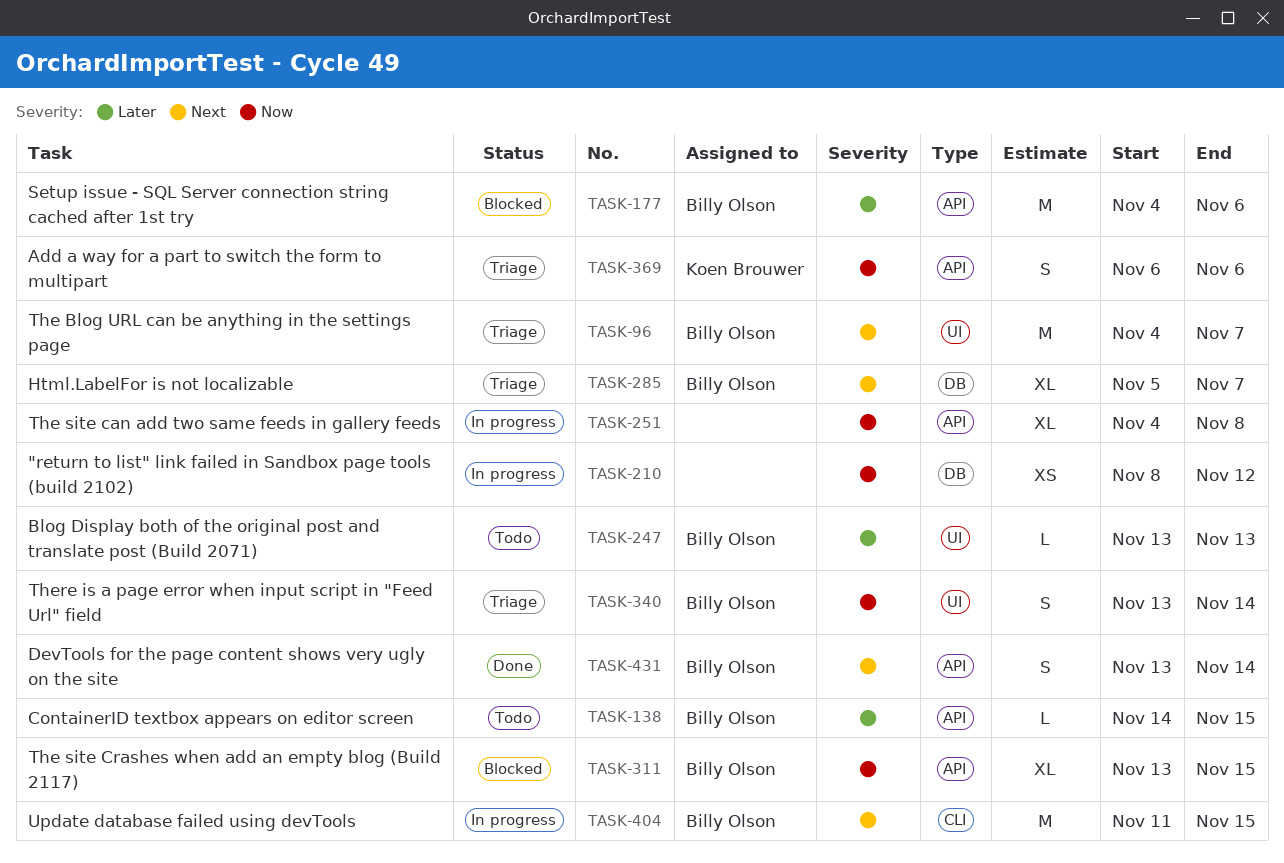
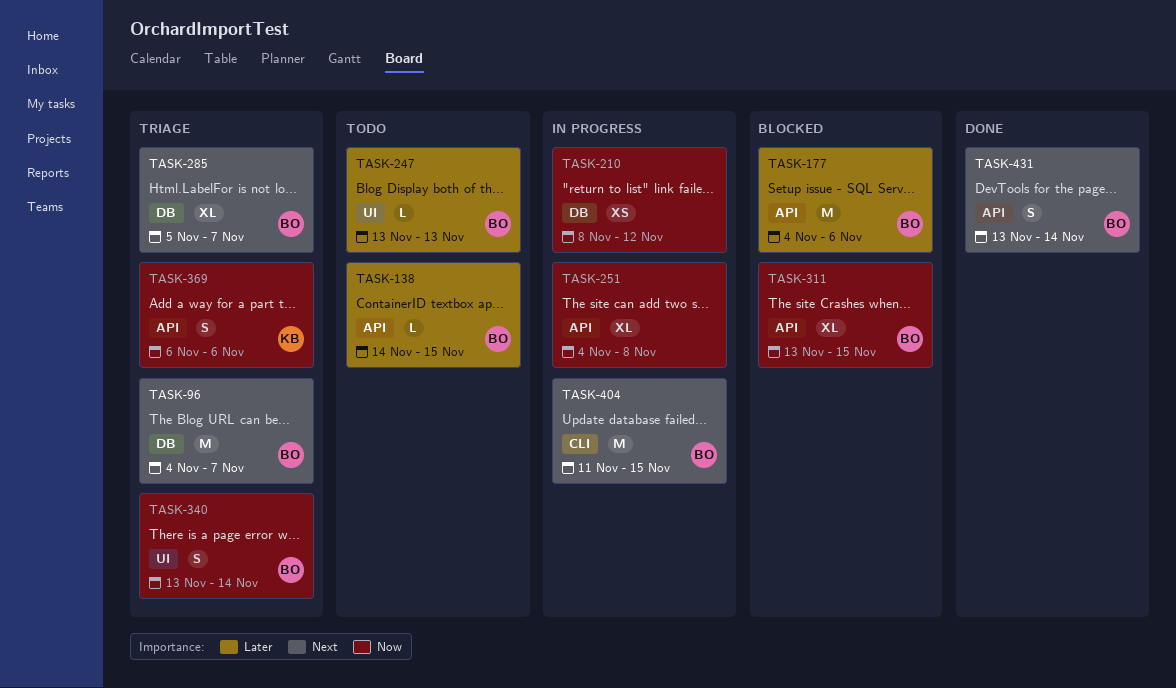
TASK-96, label: UI -> DB

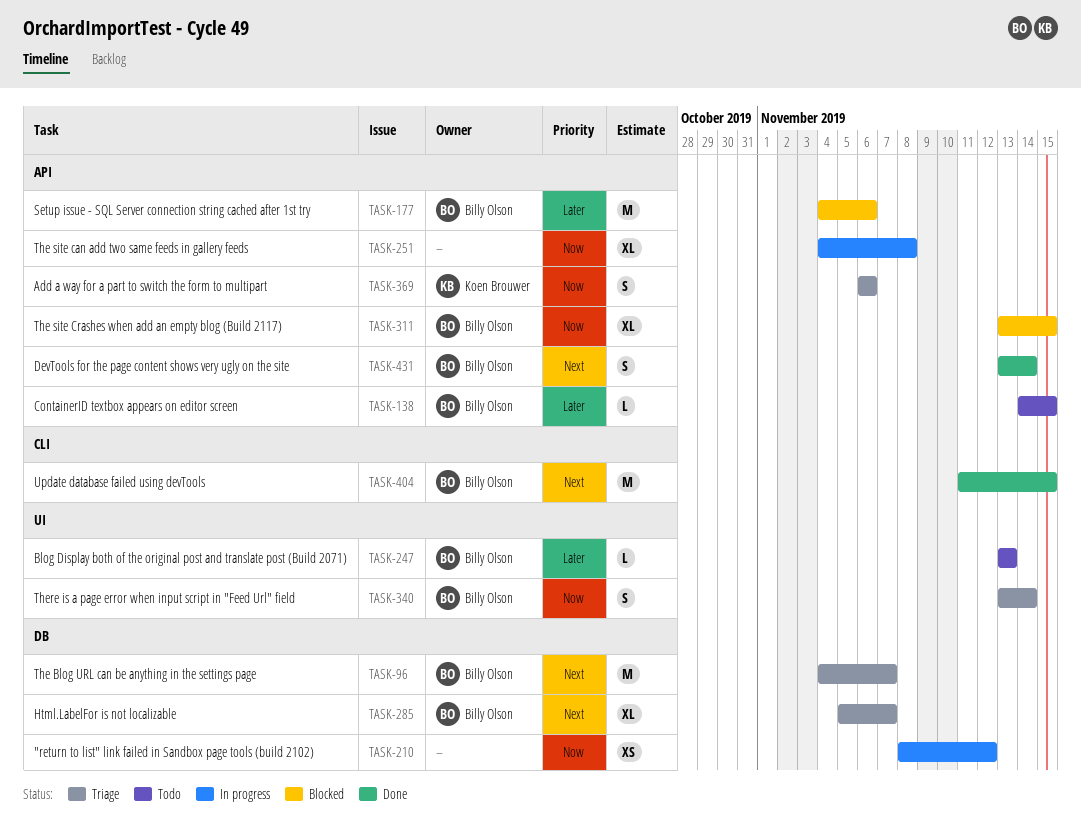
TASK-404, status: In progress -> Done

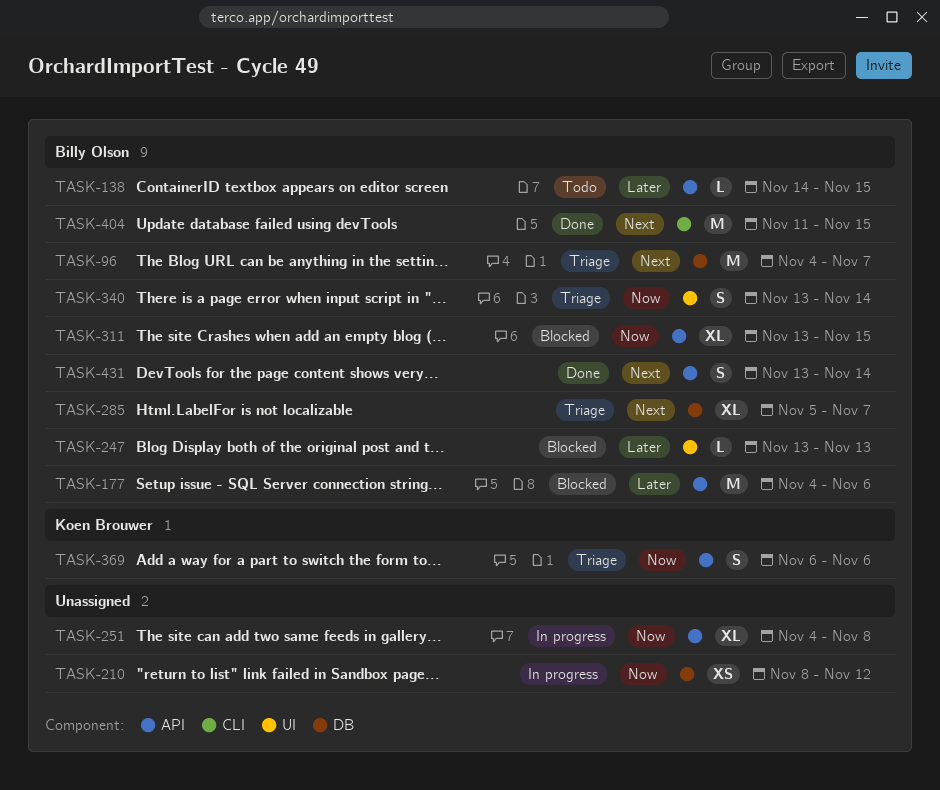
TASK-247, status: Todo -> Blocked

